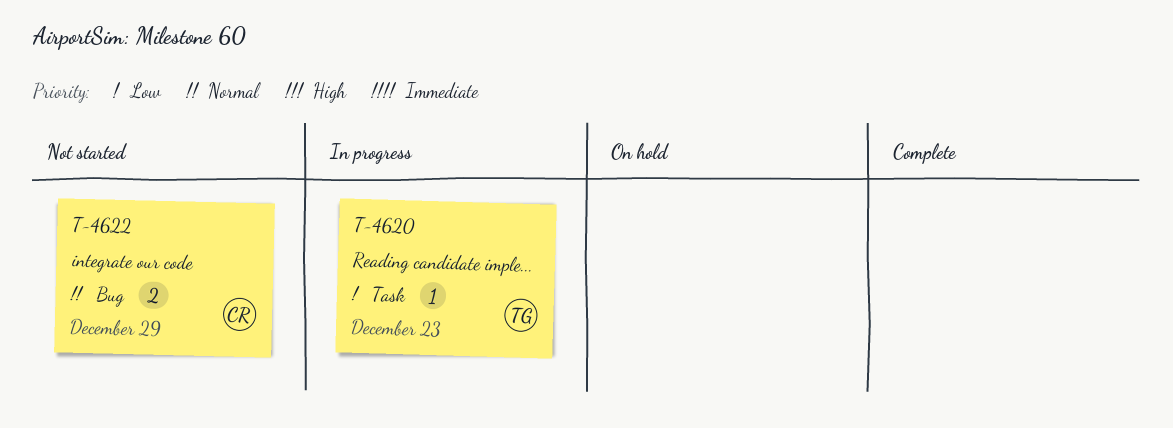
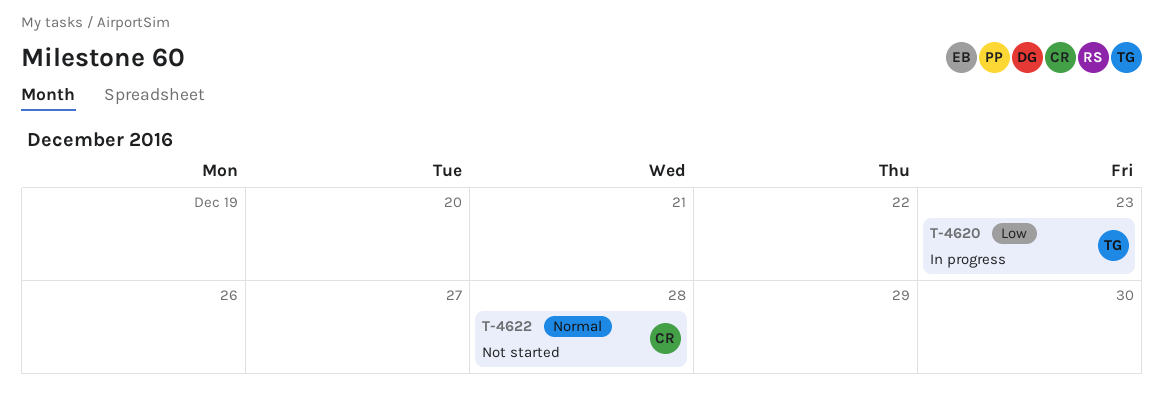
T-4622, due: Dec 29 -> Dec 28

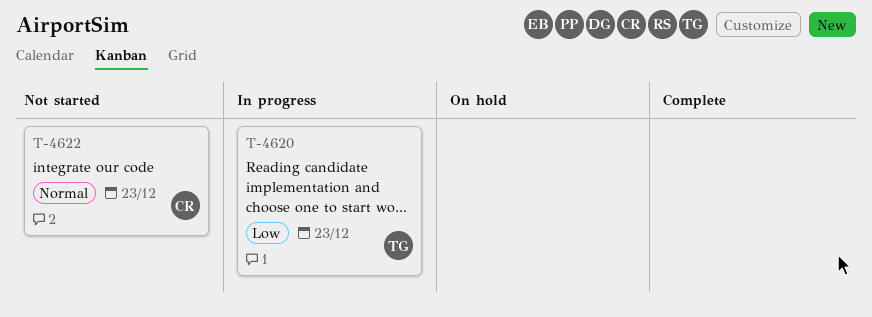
T-4622, due: Dec 28 -> Dec 23

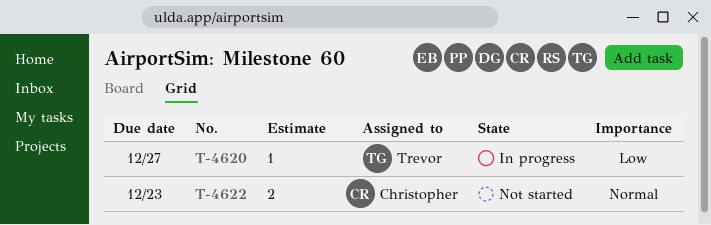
T-4620, due: Dec 23 -> Dec 27

